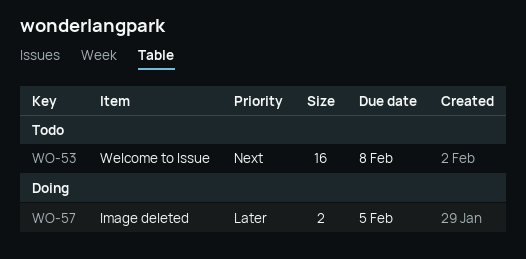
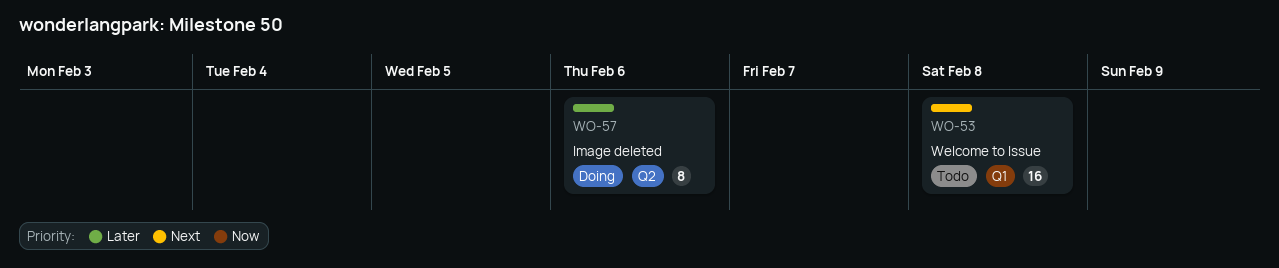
WO-57, estimate: 2 -> 8
WO-57, due: Feb 5 -> Feb 6

